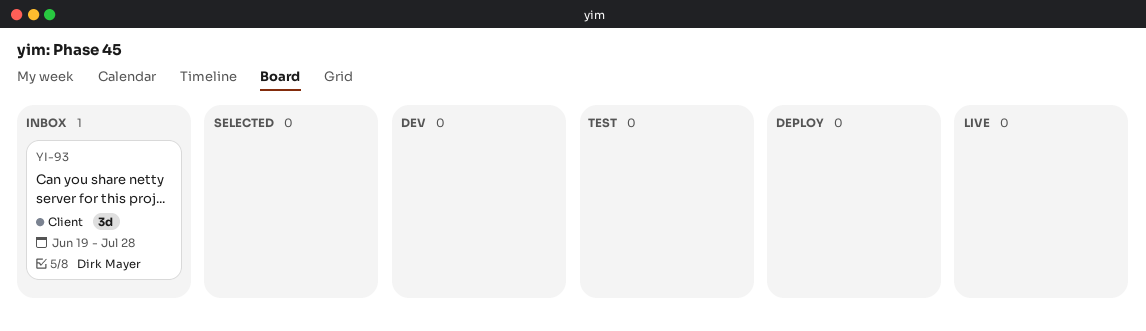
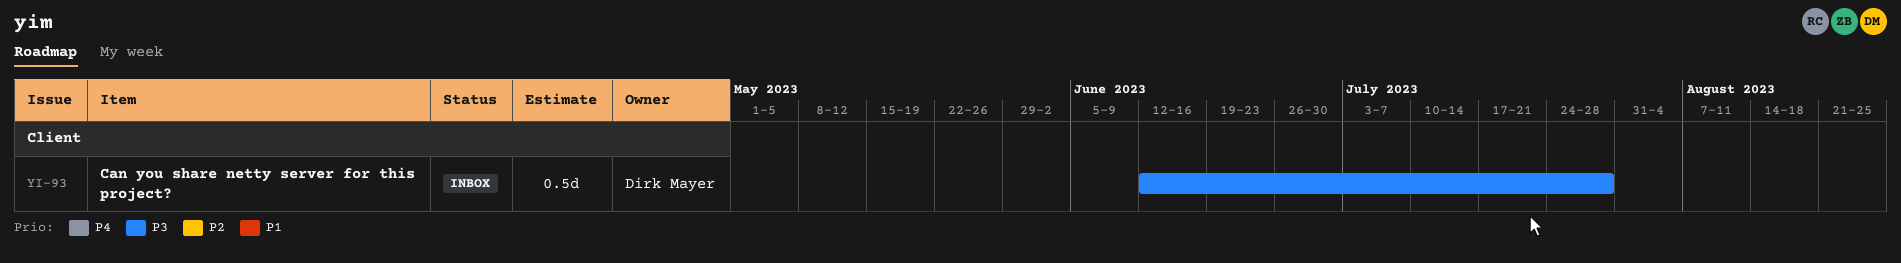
YI-93, estimate: 3d -> 0.5d
YI-93, start: Jun 19 -> Jun 12

